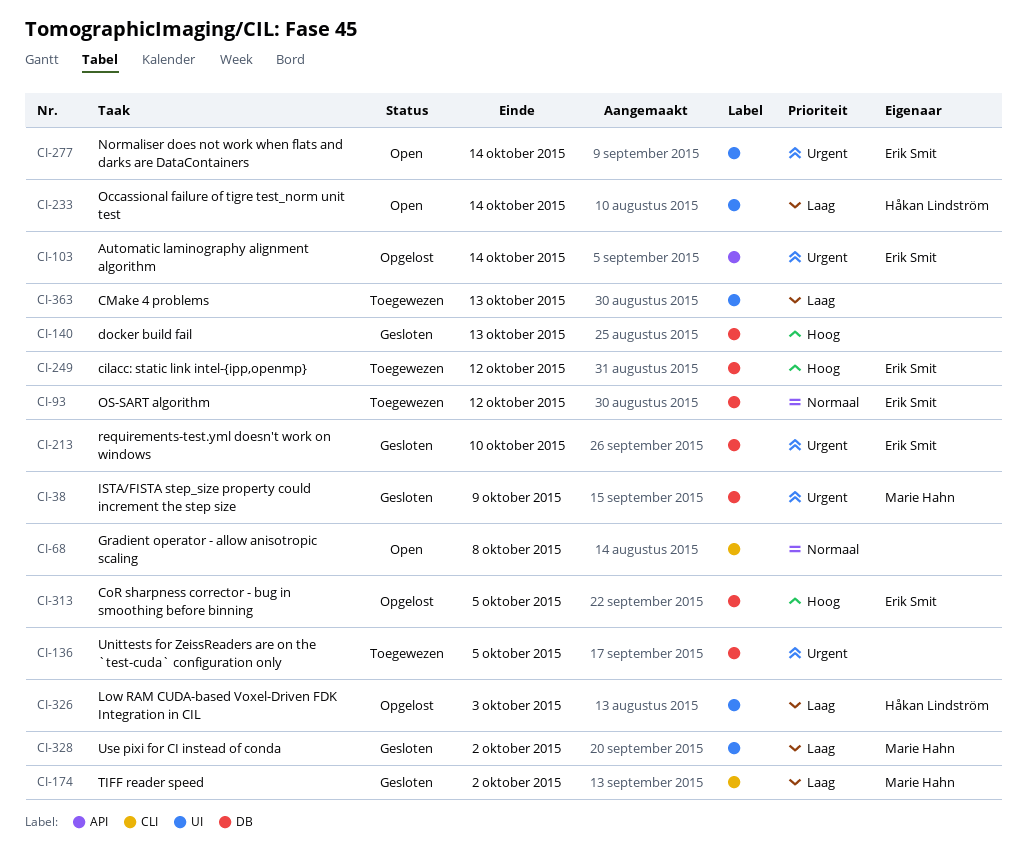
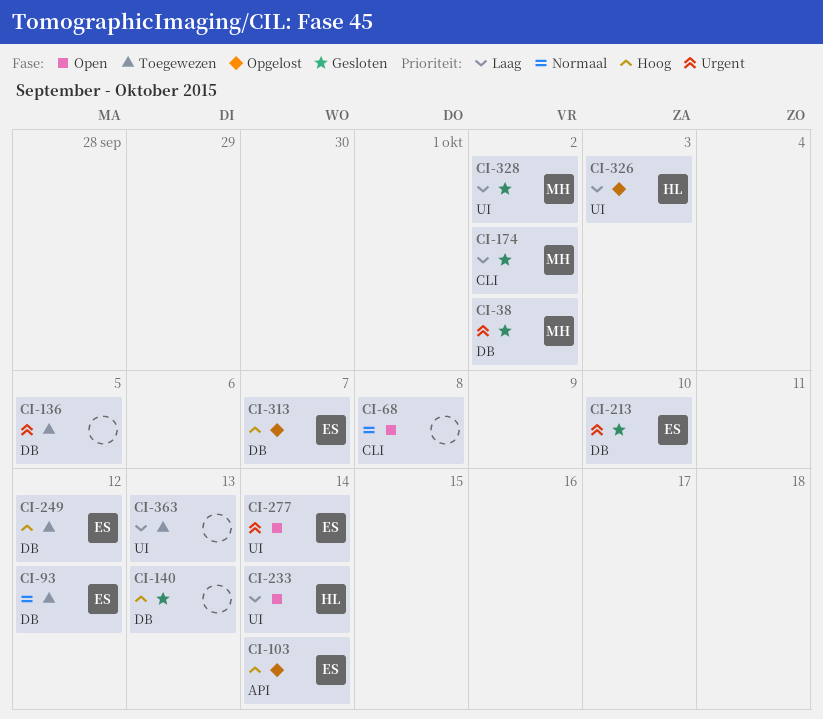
CI-38, due: Oct 9 -> Oct 2
CI-103, priority: Urgent -> Hoog
CI-313, due: Oct 5 -> Oct 7

